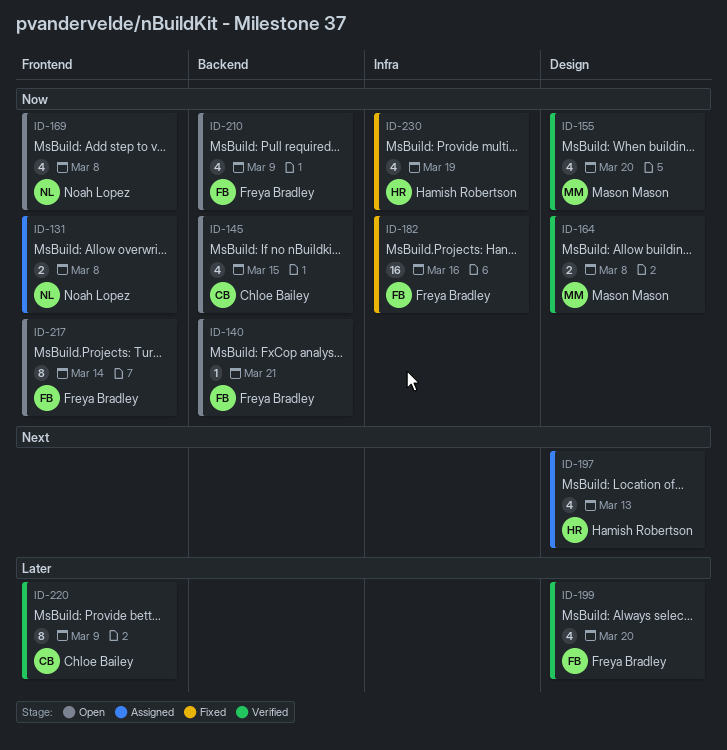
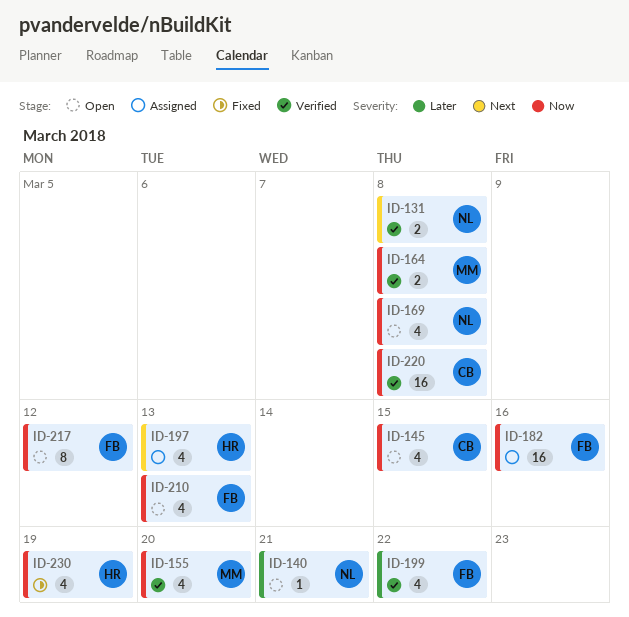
ID-131, status: Assigned -> Verified
ID-131, priority: Now -> Next
ID-140, owner: Freya Bradley -> Noah Lopez
ID-140, priority: Now -> Later
ID-182, status: Fixed -> Assigned
ID-199, due: Mar 20 -> Mar 22
ID-210, due: Mar 9 -> Mar 13
ID-217, due: Mar 14 -> Mar 12
ID-220, priority: Later -> Now
ID-220, estimate: 8 -> 16
ID-220, due: Mar 9 -> Mar 8

